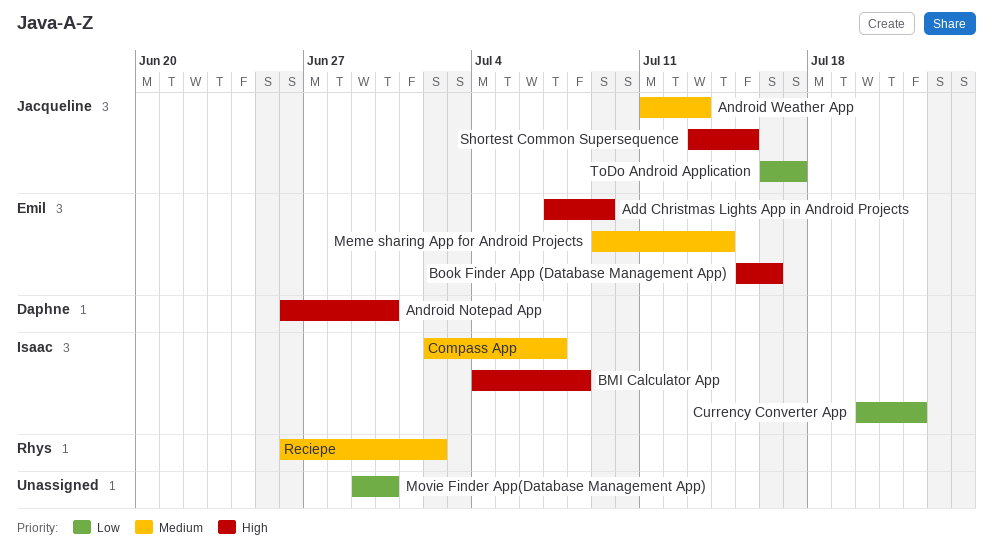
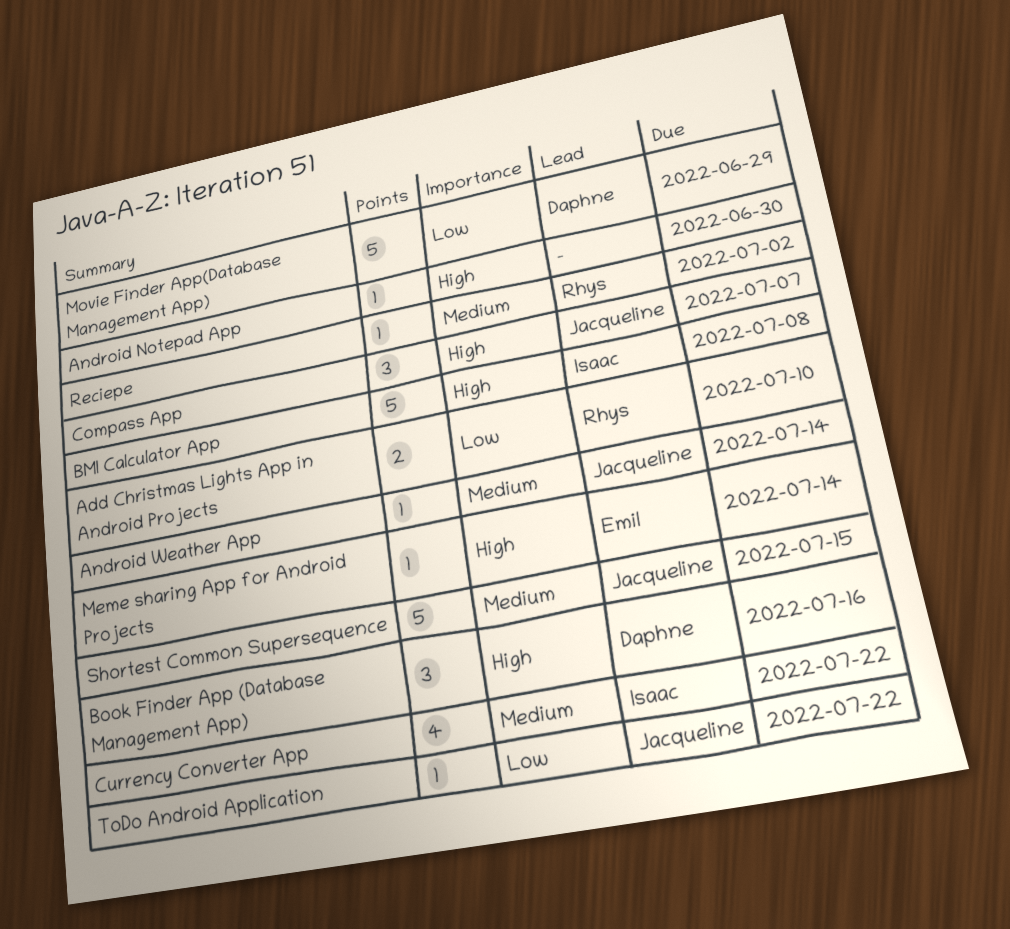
Add Christmas Lights App in Android Projects, owner: Emil -> Rhys
Add Christmas Lights App in Android Projects, priority: High -> Low
Add Christmas Lights App in Android Projects, due: Jul 9 -> Jul 10
Android Notepad App, owner: Daphne -> none
Android Weather App, due: Jul 13 -> Jul 14
Book Finder App (Database Management App), owner: Emil -> Daphne
Compass App, owner: Isaac -> Jacqueline
Compass App, priority: Medium -> High
Currency Converter App, priority: Low -> Medium
Meme sharing App for Android Projects, priority: Medium -> High
Movie Finder App(Database Management App), owner: none -> Daphne
Movie Finder App(Database Management App), due: Jun 30 -> Jun 29
Shortest Common Supersequence, priority: High -> Medium
ToDo Android Application, due: Jul 17 -> Jul 22

